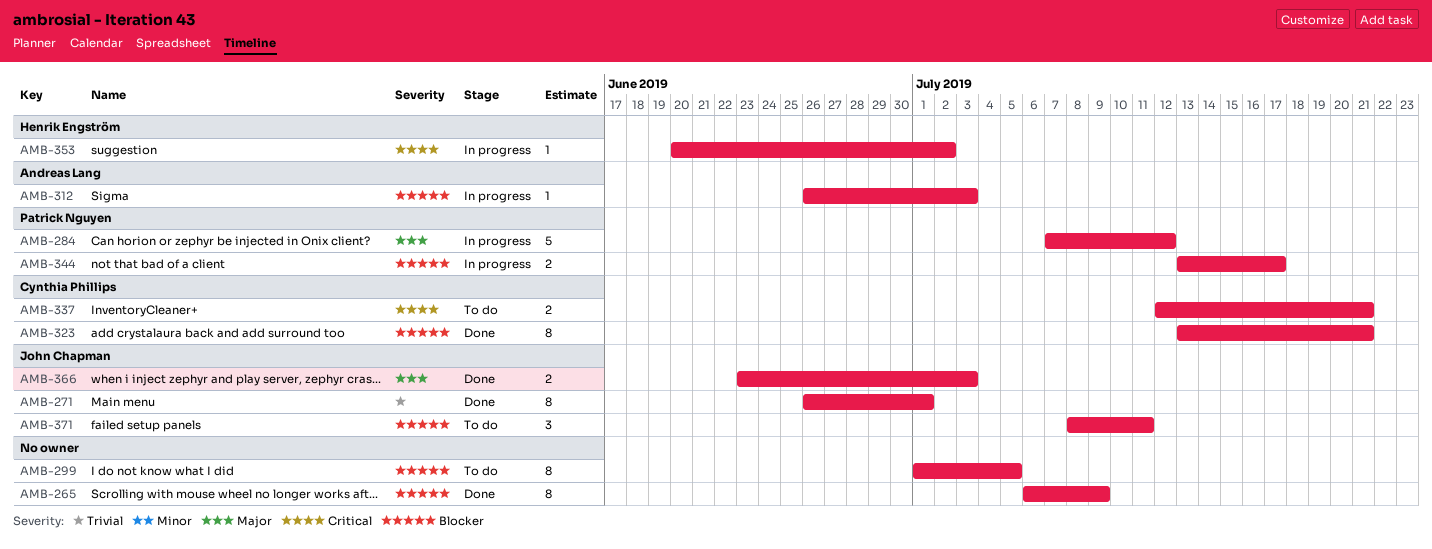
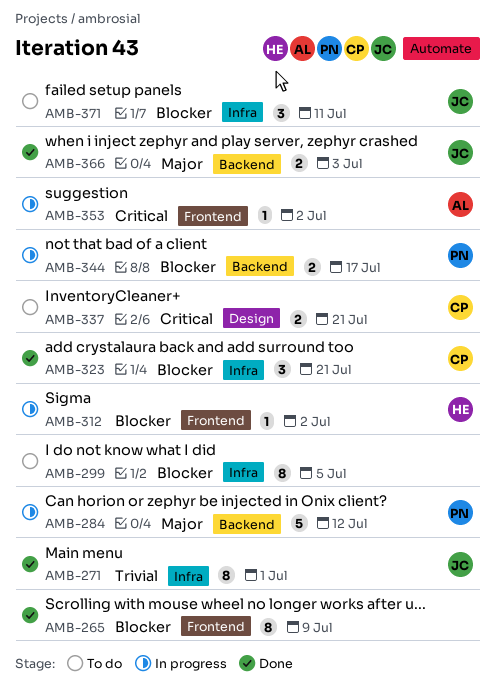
AMB-312, owner: Andreas Lang -> Henrik Engström
AMB-312, due: Jul 3 -> Jul 2
AMB-323, estimate: 8 -> 3
AMB-353, owner: Henrik Engström -> Andreas Lang

